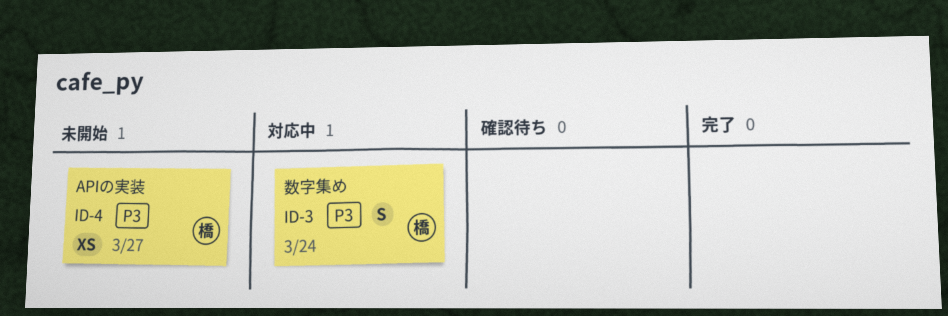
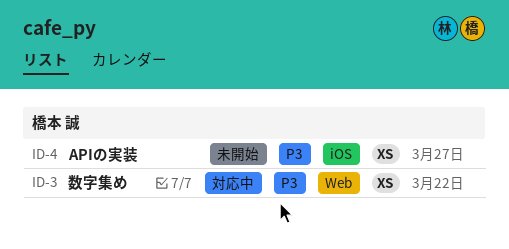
ID-3, estimate: S -> XS
ID-3, due: Mar 24 -> Mar 22

